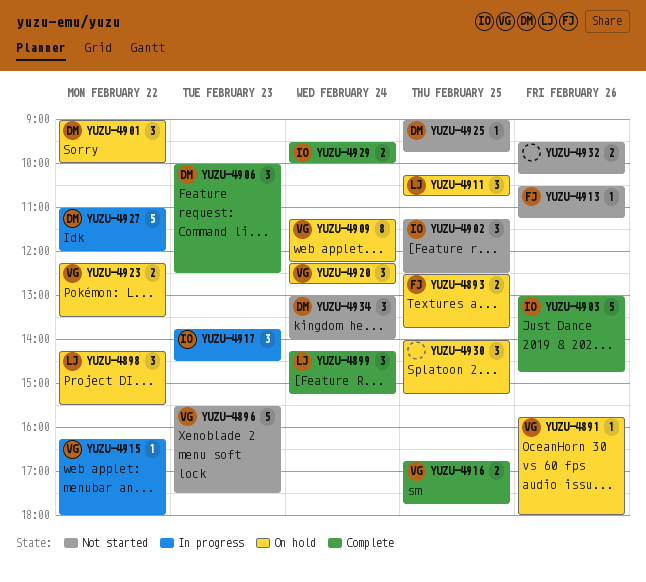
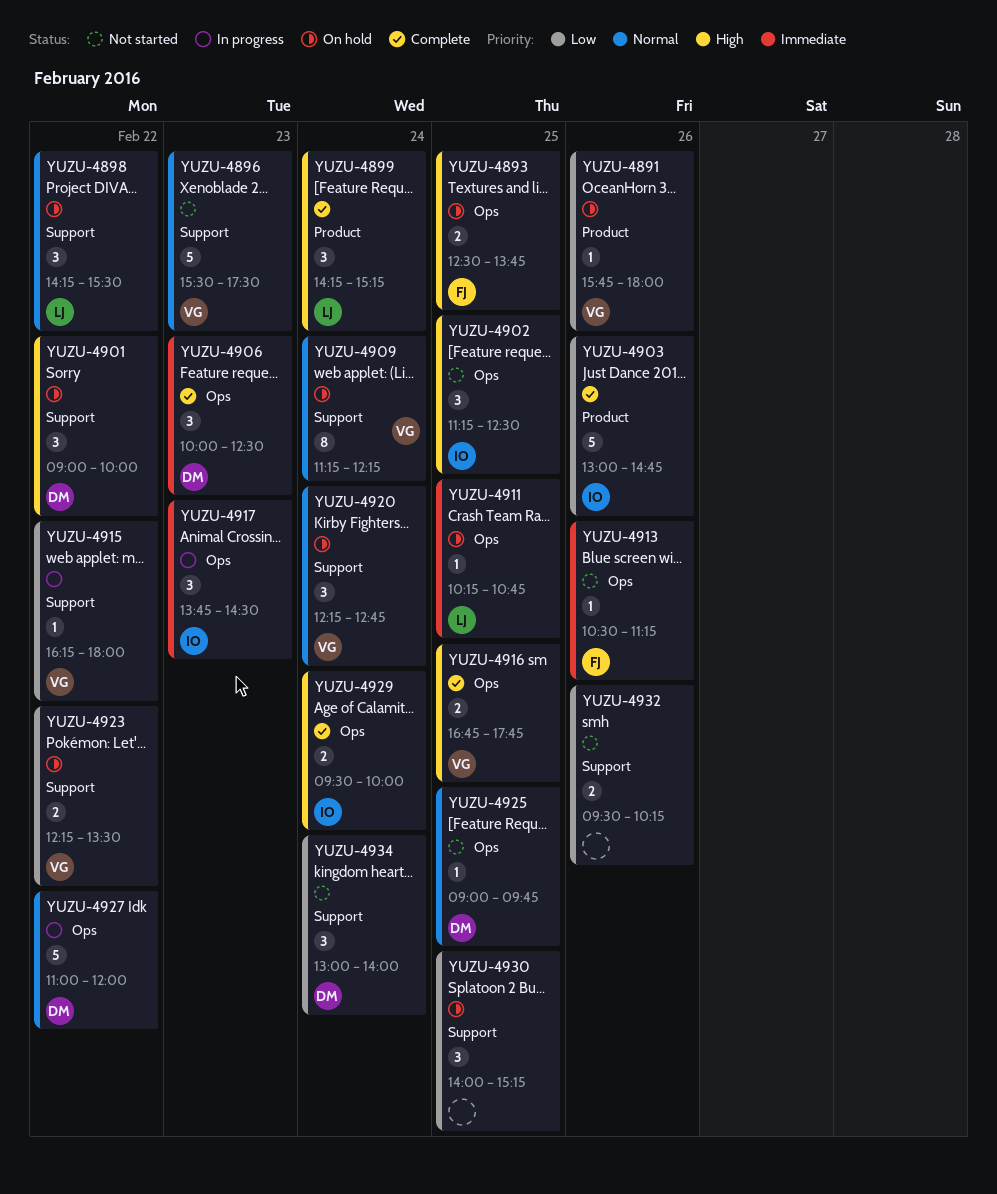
YUZU-4911, estimate: 3 -> 1

